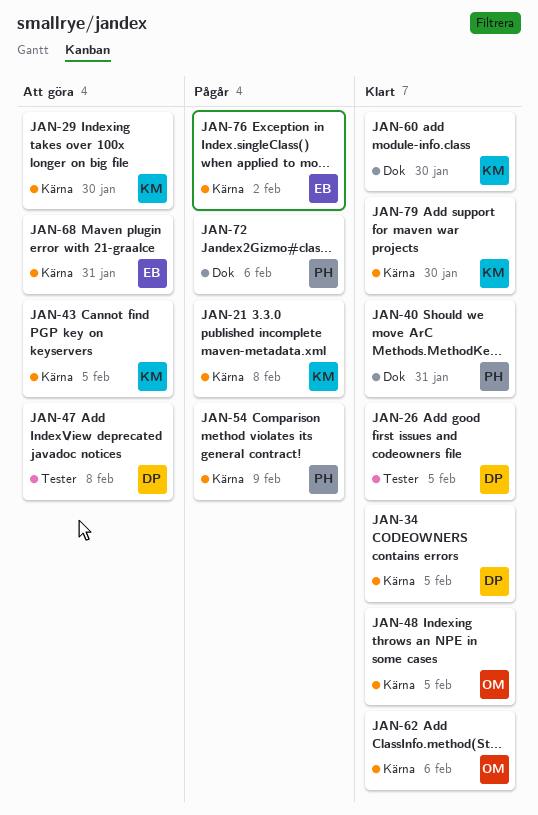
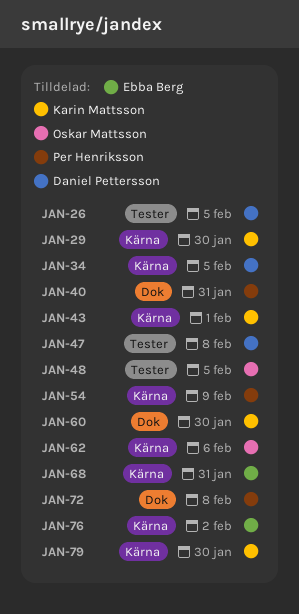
JAN-21: present -> none
JAN-43, due: Feb 5 -> Feb 1
JAN-48, label: Kärna -> Tester
JAN-72, due: Feb 6 -> Feb 8

